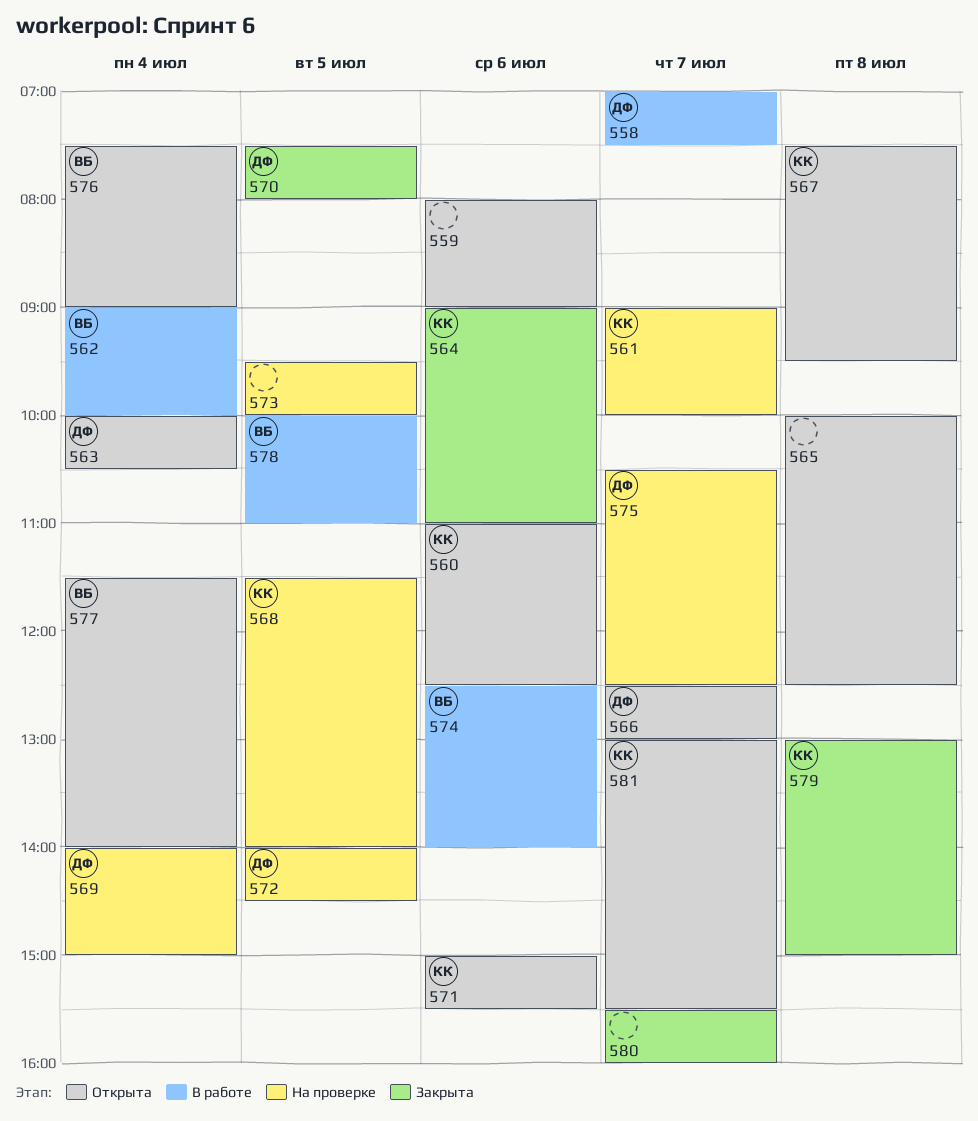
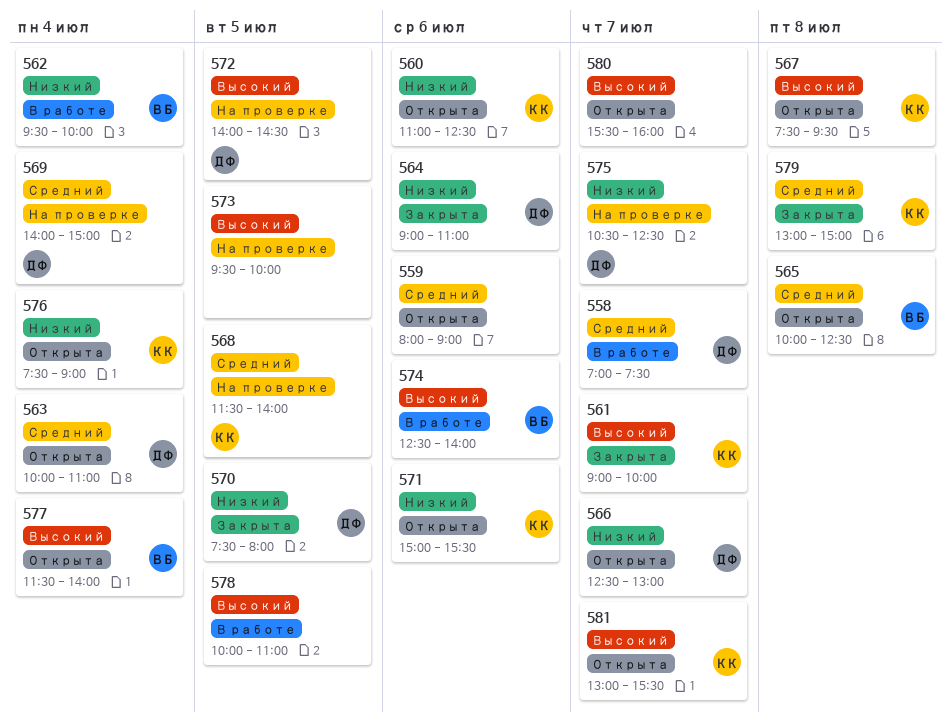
561, status: На проверке -> Закрыта
562, begins: 09:00 -> 09:30
563, ends: 10:30 -> 11:00
564, owner: КК -> ДФ
565, owner: none -> ВБ
576, owner: ВБ -> КК
578, owner: ВБ -> none
580, status: Закрыта -> Открыта

